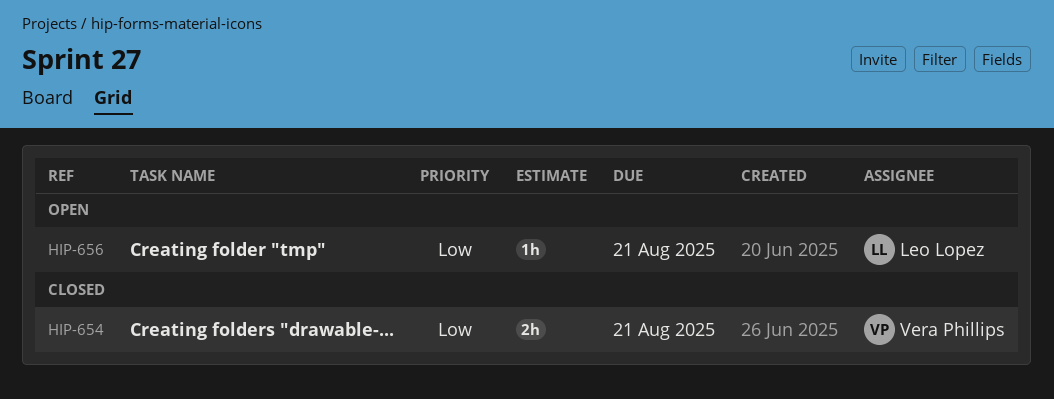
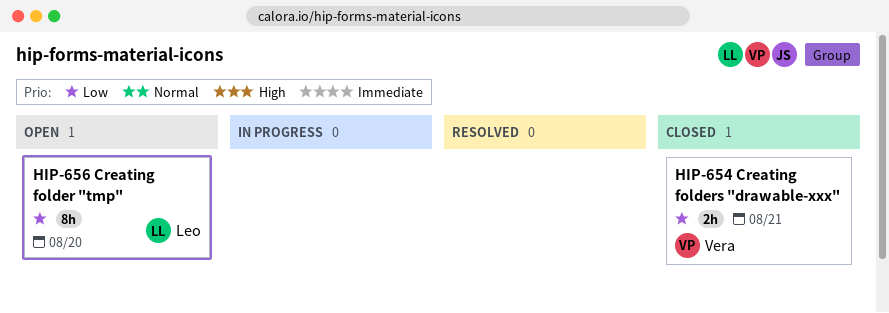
HIP-656, estimate: 1h -> 8h
HIP-656, due: Aug 21 -> Aug 20

